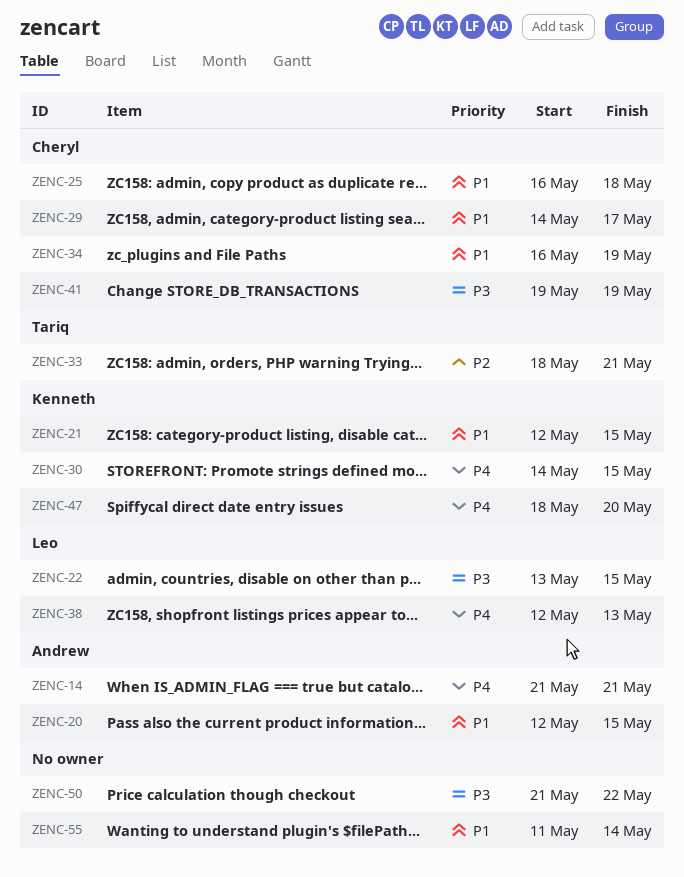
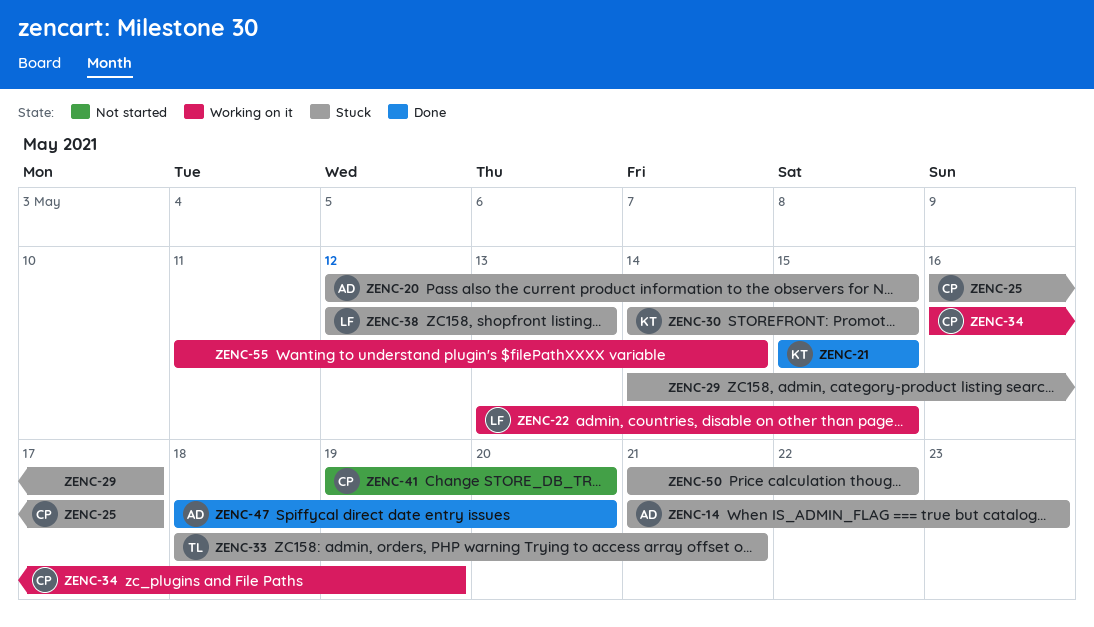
ZENC-14, due: May 21 -> May 23
ZENC-21, start: May 12 -> May 15
ZENC-25, due: May 18 -> May 17
ZENC-29, owner: Cheryl -> none
ZENC-41, due: May 19 -> May 20
ZENC-47, owner: Kenneth -> Andrew

